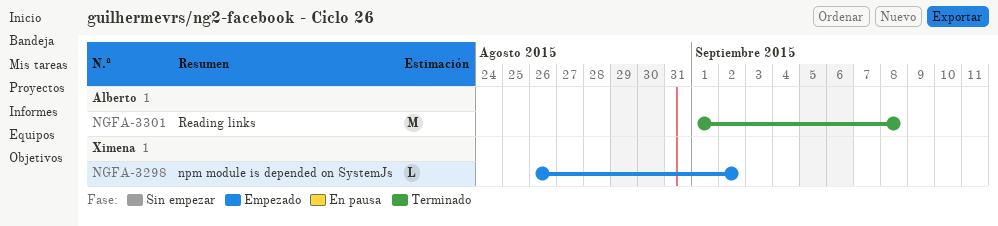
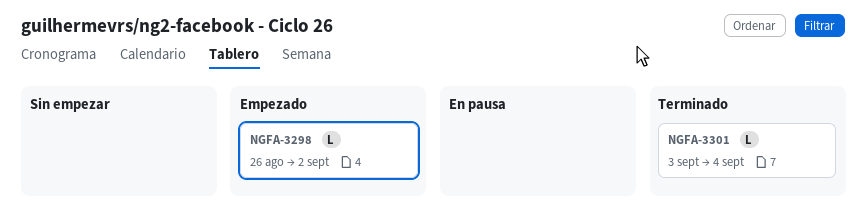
NGFA-3301, estimate: M -> L
NGFA-3301, start: Sep 1 -> Sep 3
NGFA-3301, due: Sep 8 -> Sep 4

